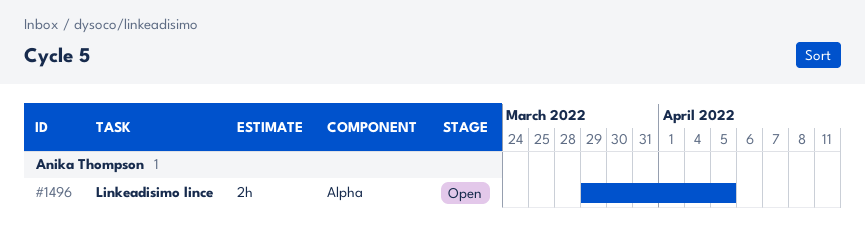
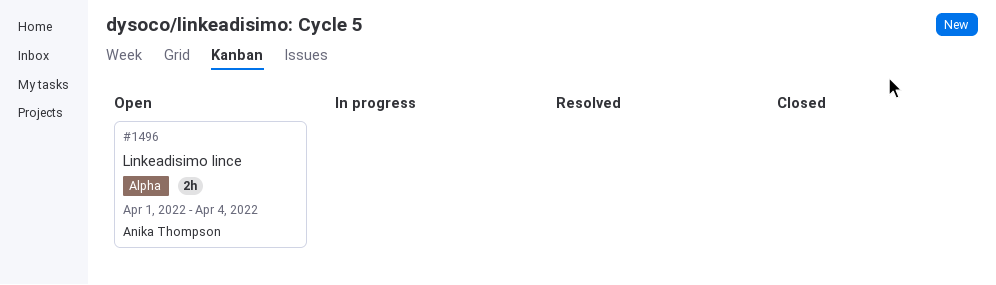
#1496, start: Mar 29 -> Apr 1
#1496, due: Apr 5 -> Apr 4

